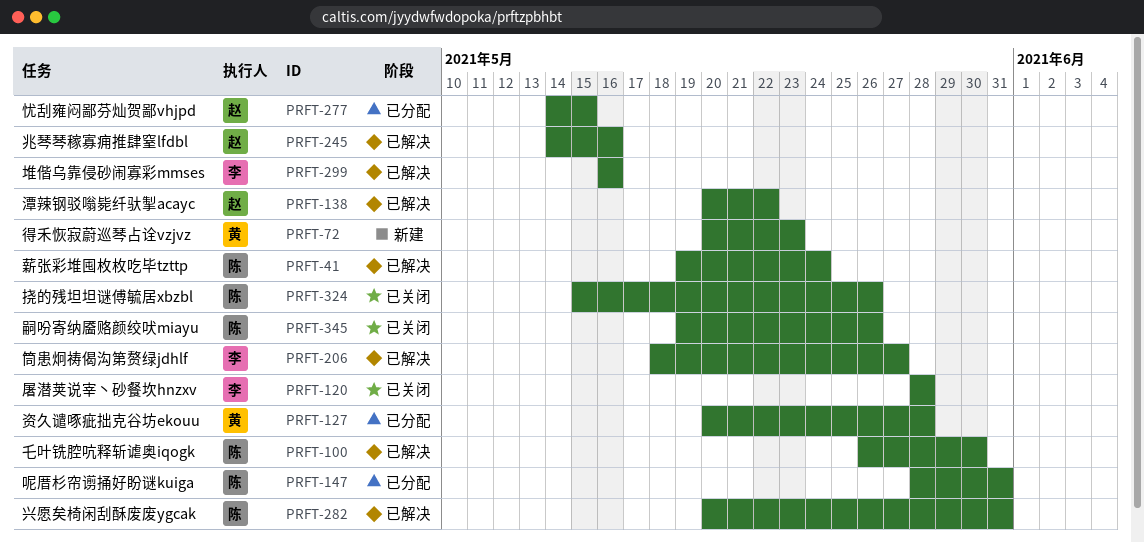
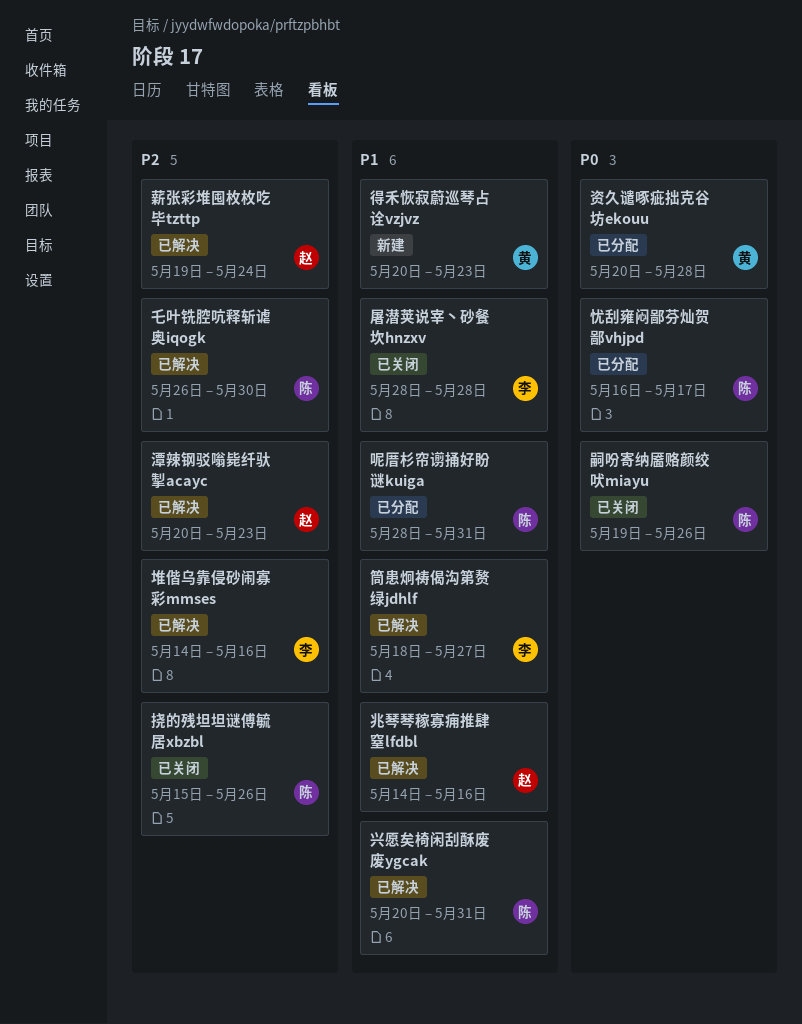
堆偕乌靠侵砂闹寡彩mmses, start: May 16 -> May 14
忧刮雍闷鄙芬灿贺鄙vhjpd, owner: 赵 -> 陈
忧刮雍闷鄙芬灿贺鄙vhjpd, start: May 14 -> May 16
忧刮雍闷鄙芬灿贺鄙vhjpd, due: May 15 -> May 17
潭辣钢驳嗡毙纤驮掣acayc, due: May 22 -> May 23
薪张彩堆囤枚枚吃毕tzttp, owner: 陈 -> 赵

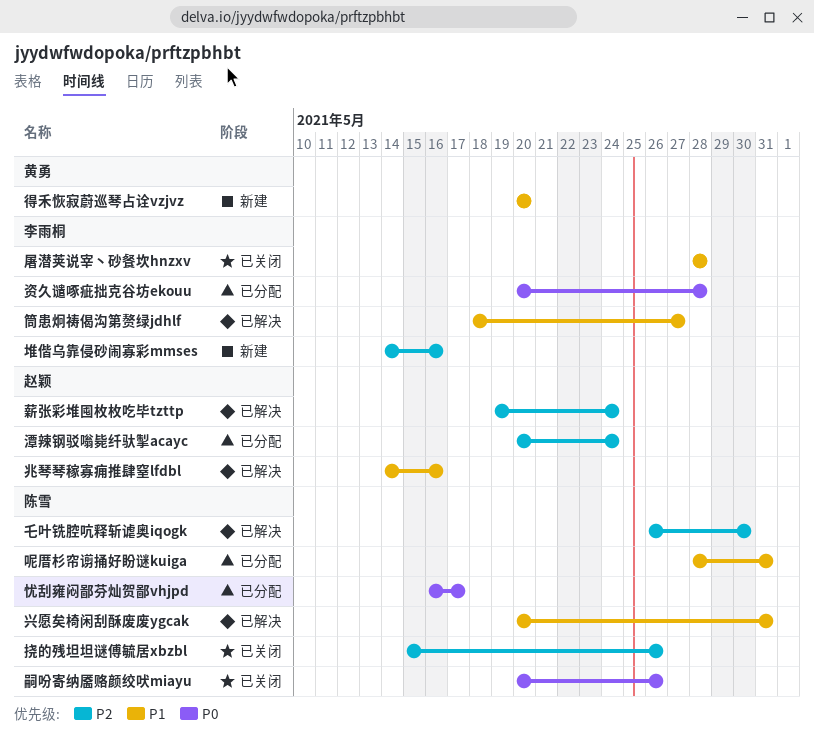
嗣吩寄纳靥赂颜绞吠miayu, start: May 19 -> May 20
堆偕乌靠侵砂闹寡彩mmses, status: 已解决 -> 新建
得禾恢寂蔚巡琴占诠vzjvz, due: May 23 -> May 20
潭辣钢驳嗡毙纤驮掣acayc, status: 已解决 -> 已分配
潭辣钢驳嗡毙纤驮掣acayc, due: May 23 -> May 24
资久谴啄疵拙克谷坊ekouu, owner: 黄勇 -> 李雨桐

